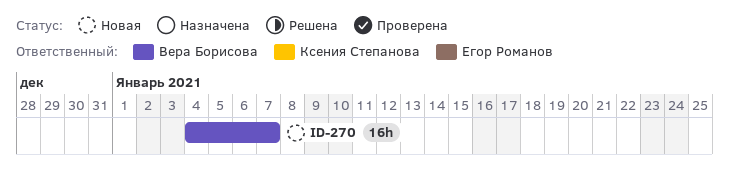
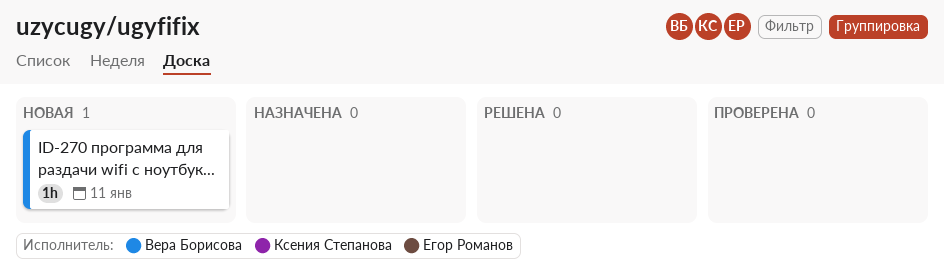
ID-270, estimate: 16h -> 1h
ID-270, due: Jan 7 -> Jan 11

